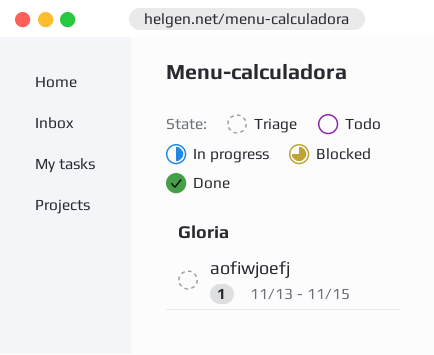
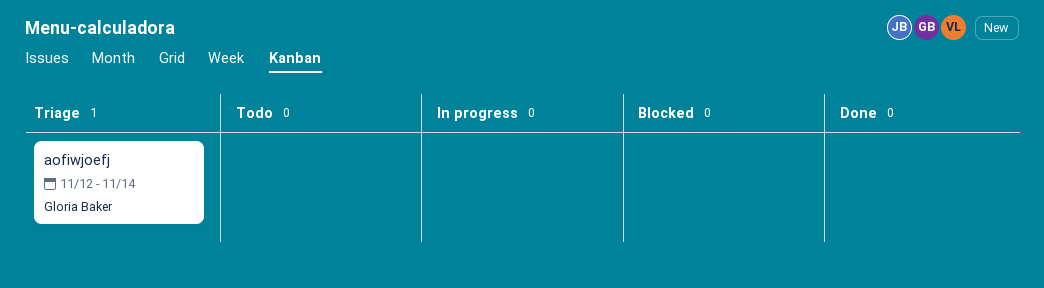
aofiwjoefj, start: Nov 13 -> Nov 12
aofiwjoefj, due: Nov 15 -> Nov 14

